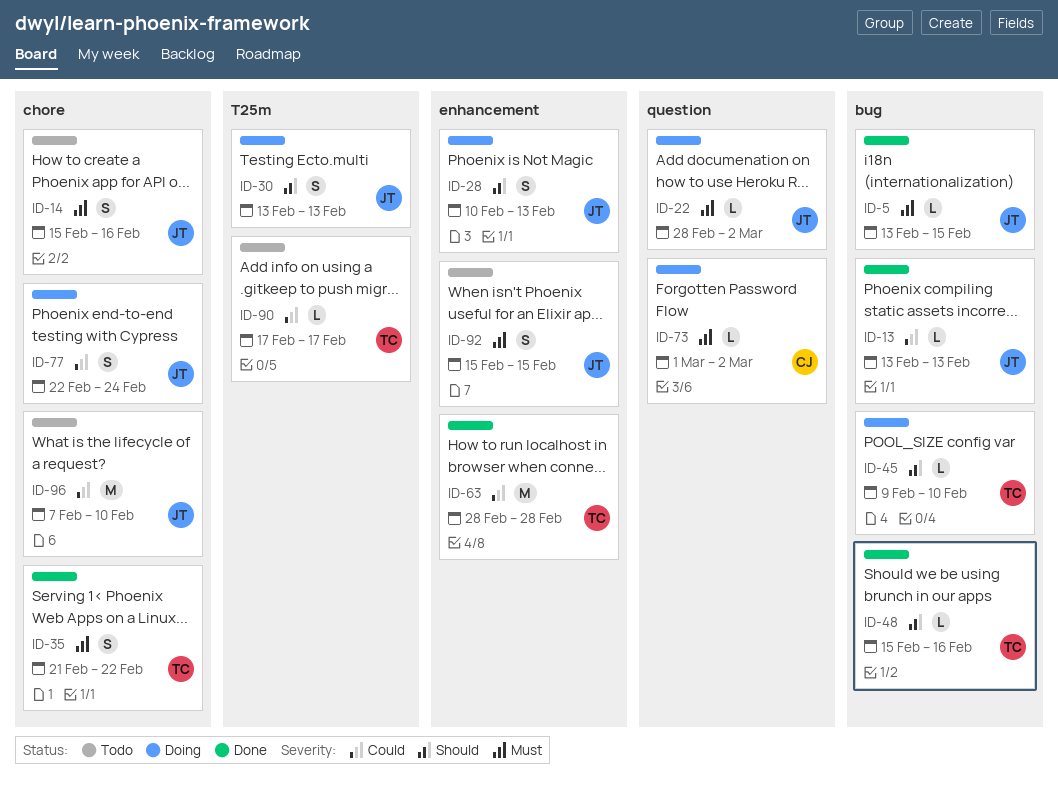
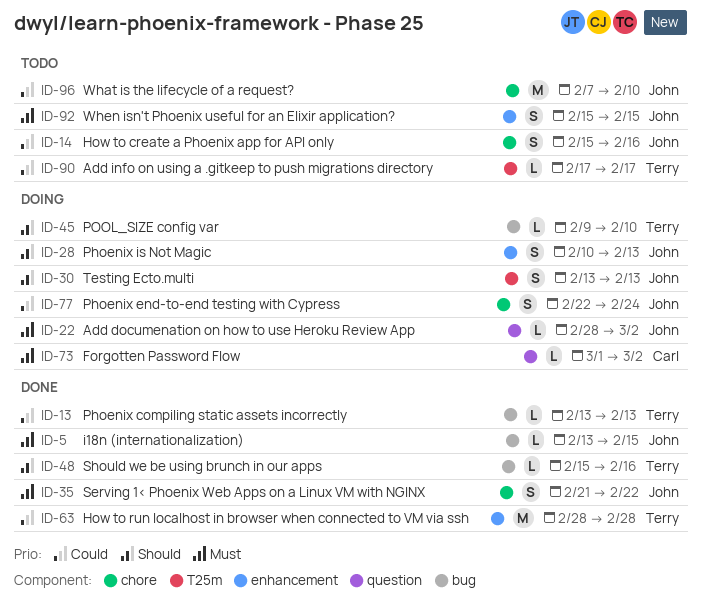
ID-13, owner: John -> Terry
ID-14, priority: Must -> Could
ID-35, owner: Terry -> John

